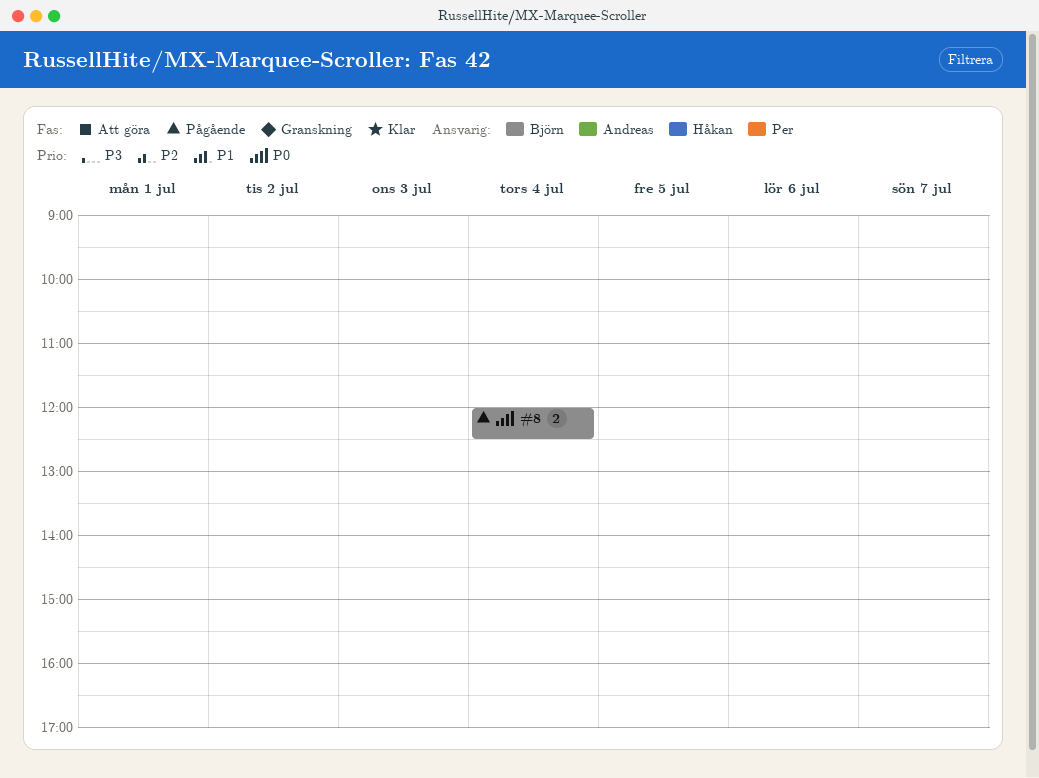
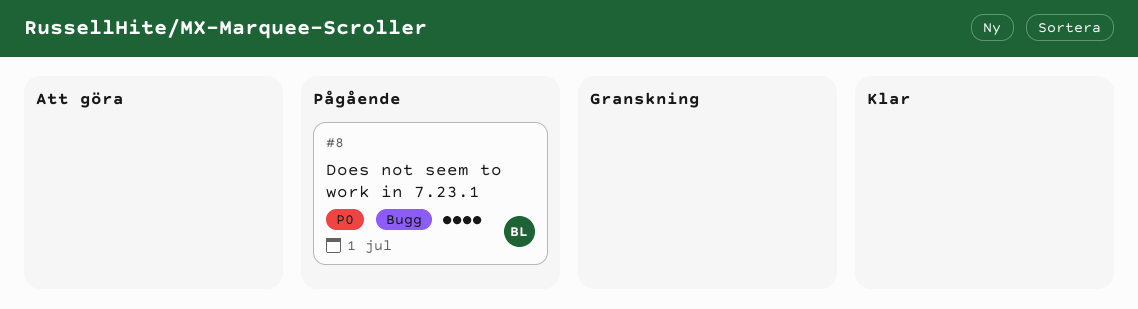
#8, estimate: 2 -> 4
#8, day: Jul 4 -> Jul 1

